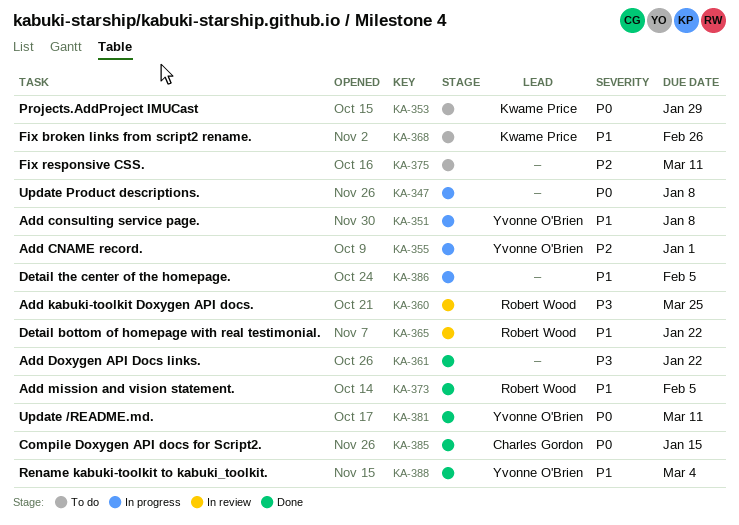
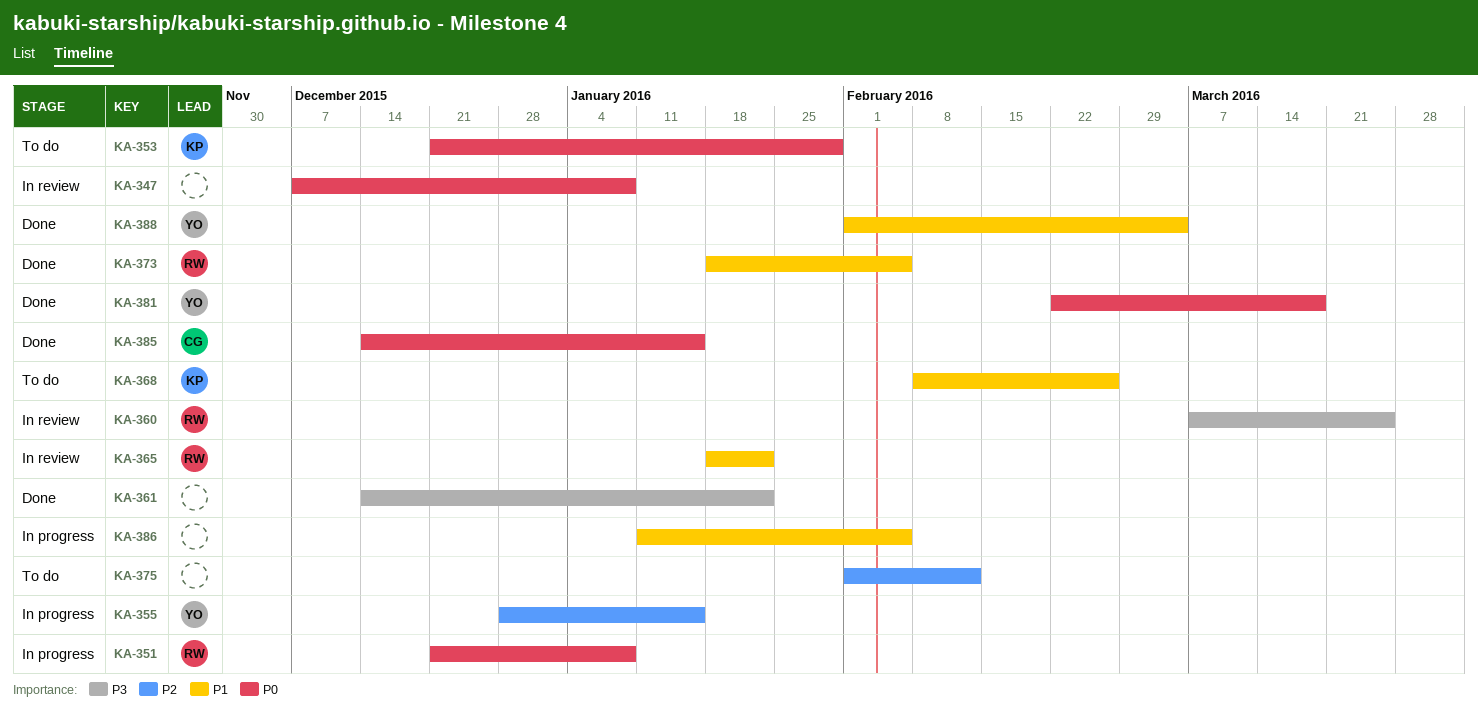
KA-347, status: In progress -> In review
KA-351, owner: Yvonne O'Brien -> Robert Wood
KA-351, priority: P1 -> P0
KA-355, due: Jan 1 -> Jan 15
KA-375, due: Mar 11 -> Feb 12
KA-381, due: Mar 11 -> Mar 18

